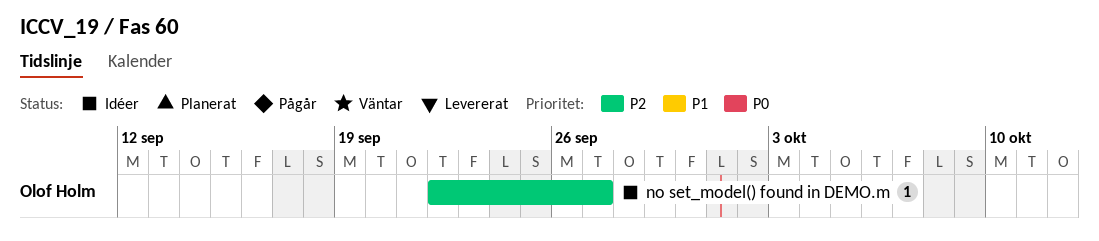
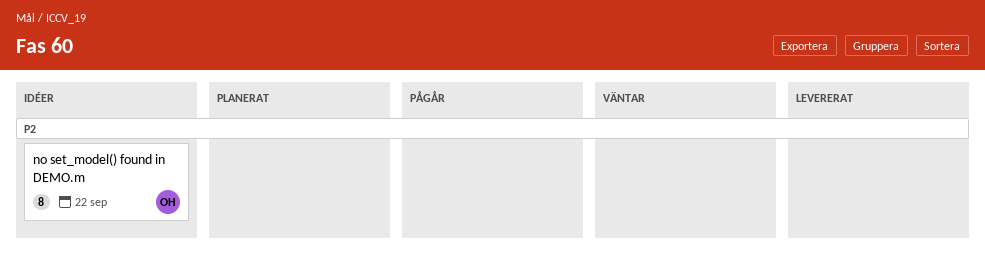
no set_model() found in DEMO.m, estimate: 1 -> 8
no set_model() found in DEMO.m, due: Sep 27 -> Sep 22

